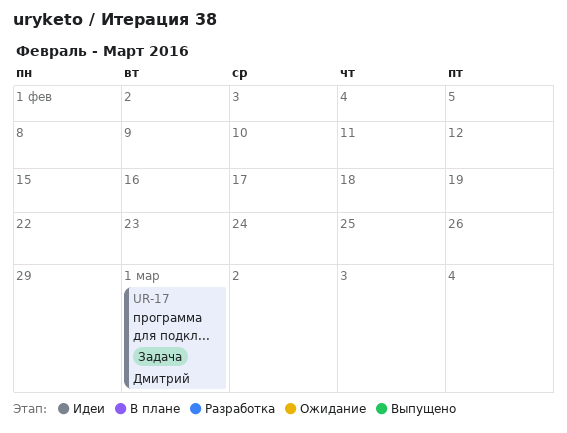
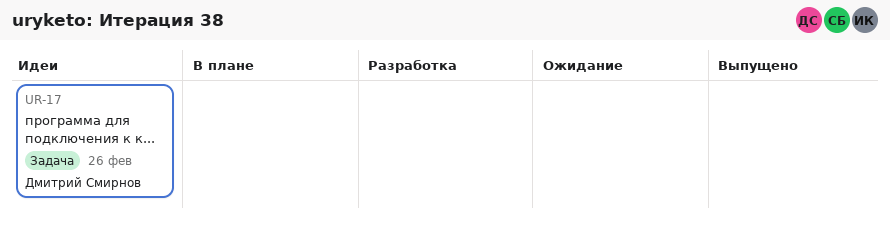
UR-17, due: Mar 1 -> Feb 26

